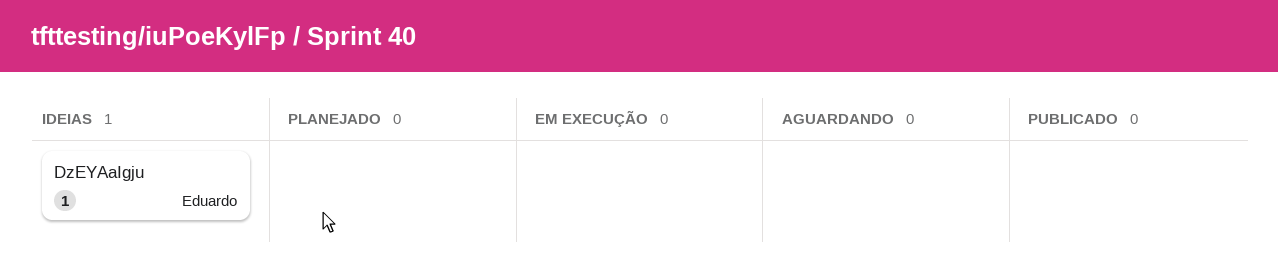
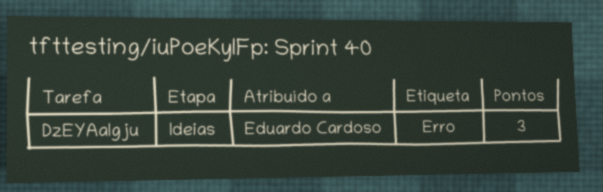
DzEYAaIgju, estimate: 1 -> 3

